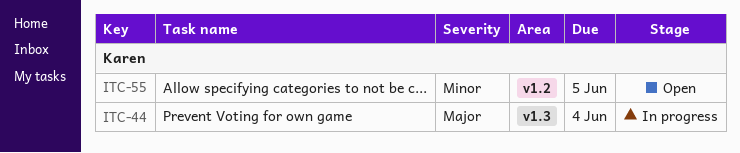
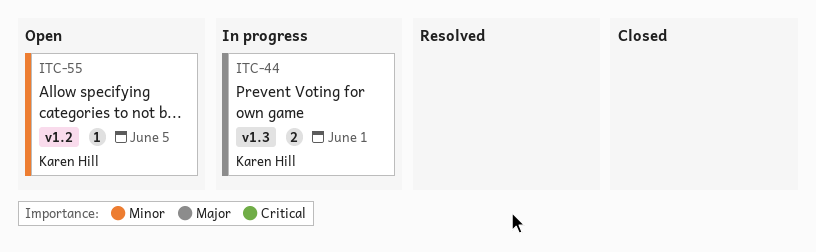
ITC-44, due: Jun 4 -> Jun 1

